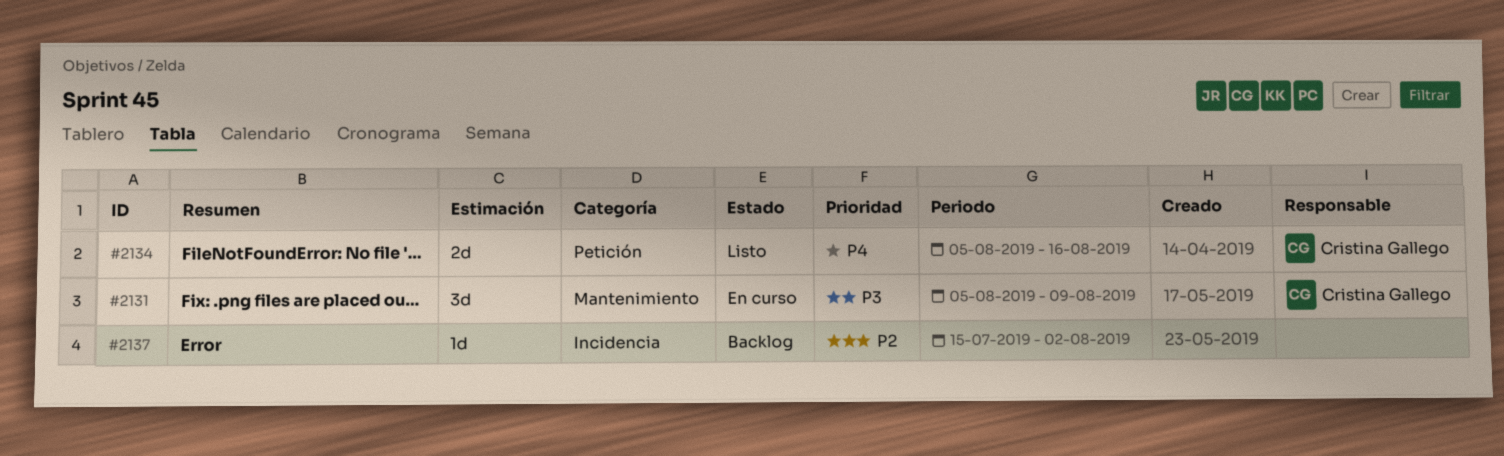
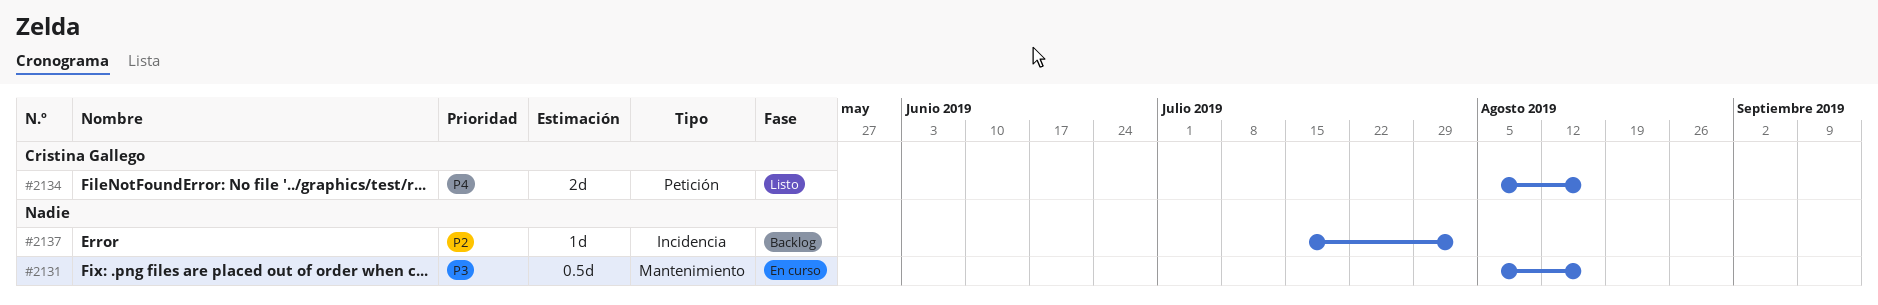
#2131, owner: Cristina Gallego -> none
#2131, estimate: 3d -> 0.5d
#2131, due: Aug 9 -> Aug 16

